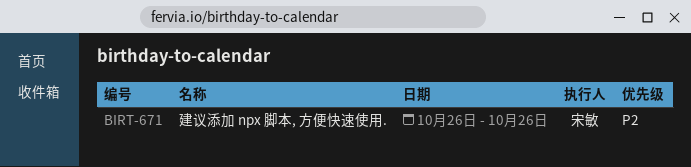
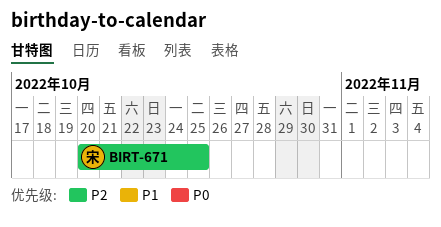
BIRT-671, start: Oct 26 -> Oct 20
BIRT-671, due: Oct 26 -> Oct 25

